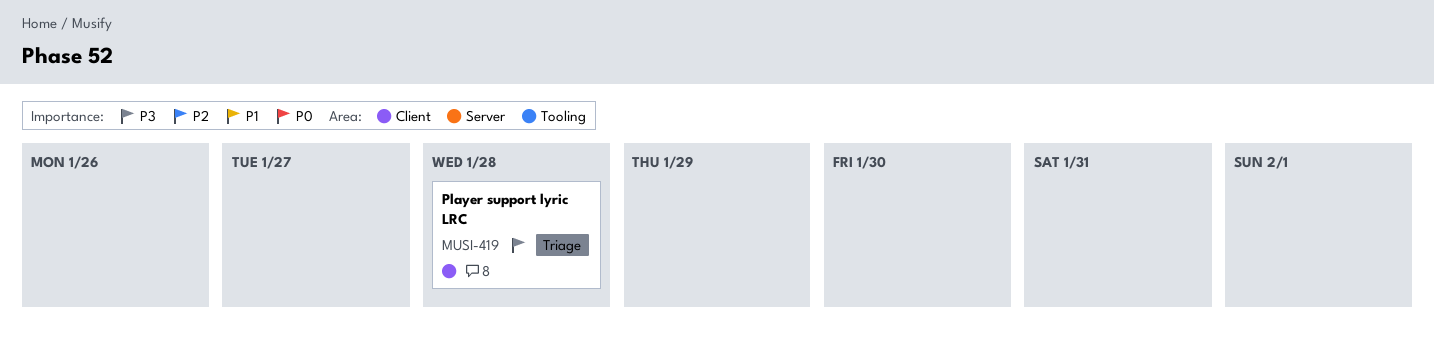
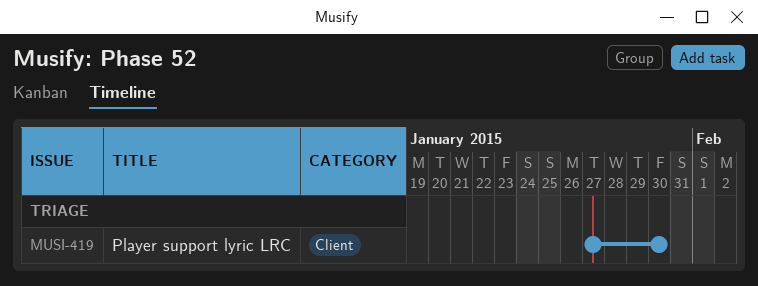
MUSI-419, due: Jan 28 -> Jan 30

